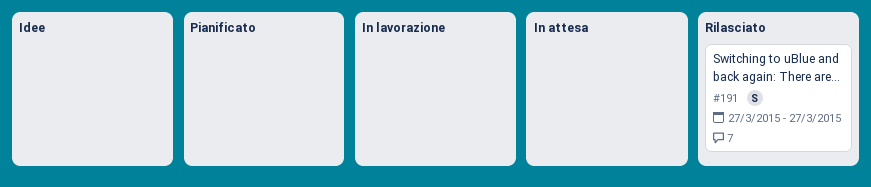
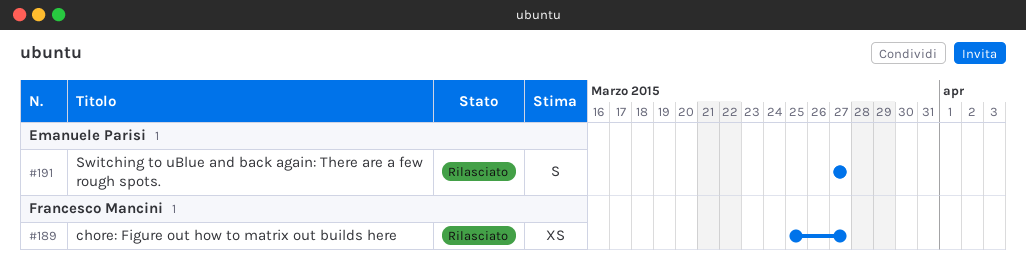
#189: none -> present

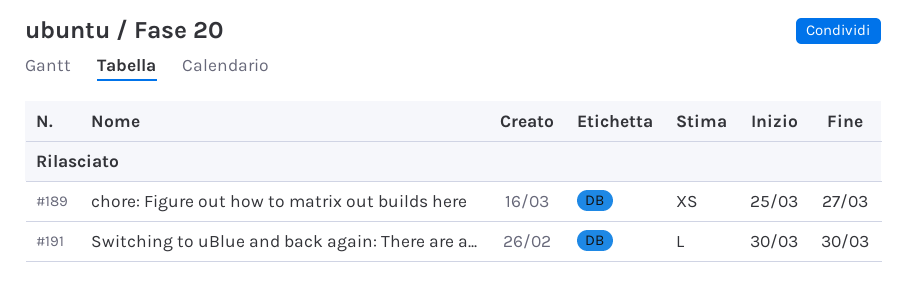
#191, estimate: S -> L
#191, start: Mar 27 -> Mar 30
#191, due: Mar 27 -> Mar 30

